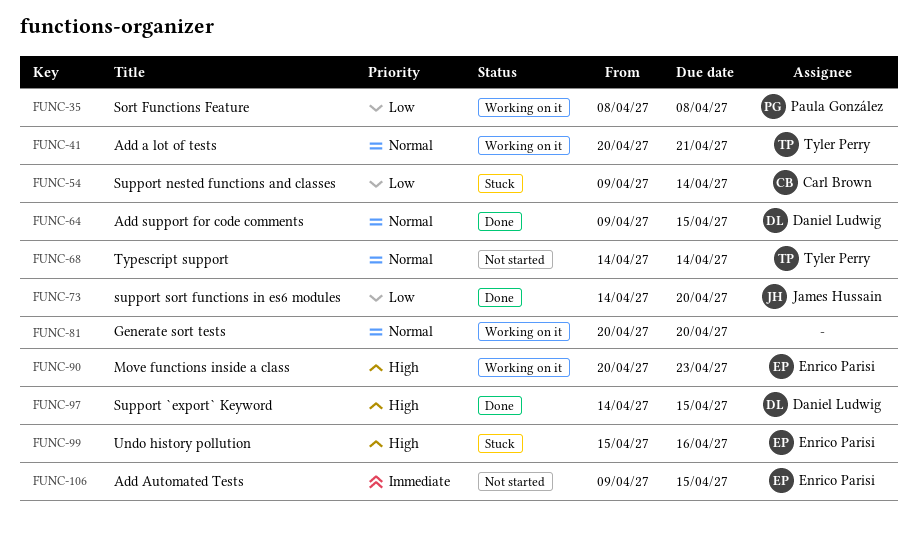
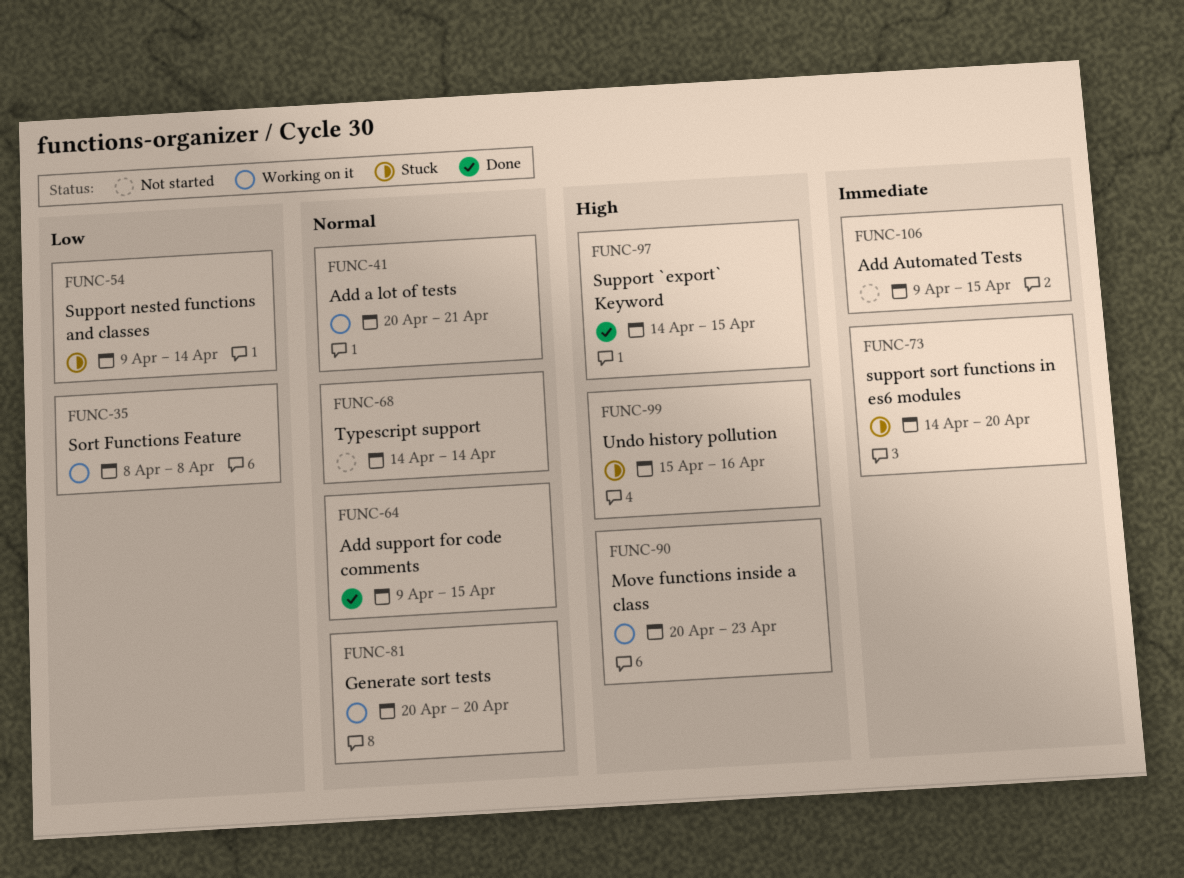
FUNC-73, status: Done -> Stuck
FUNC-73, priority: Low -> Immediate

